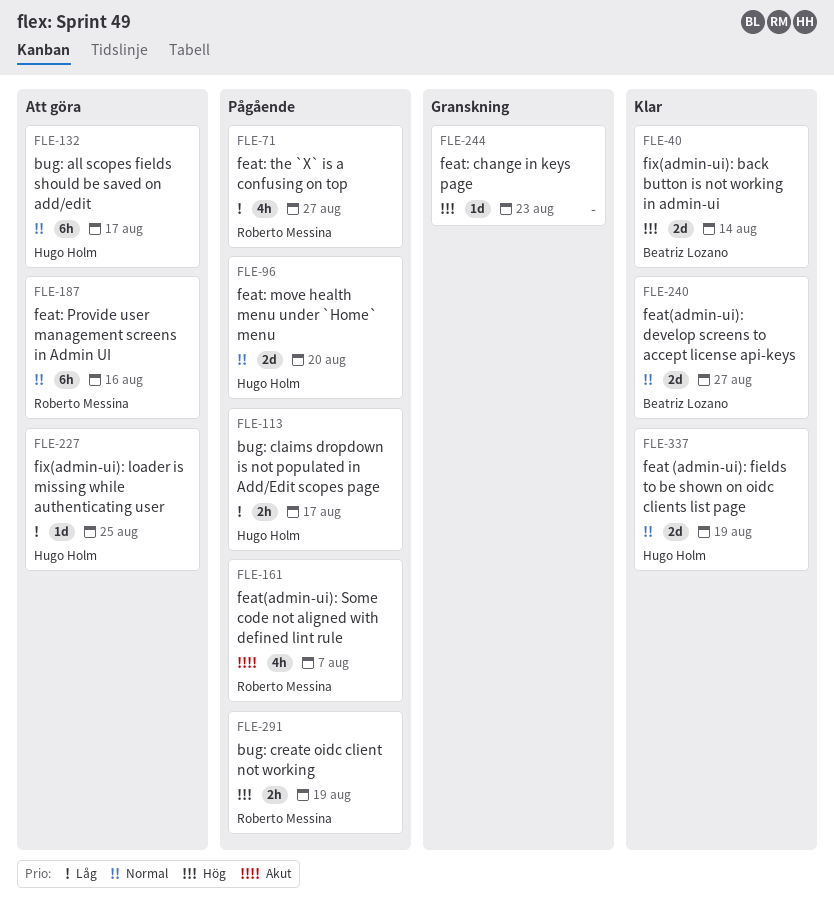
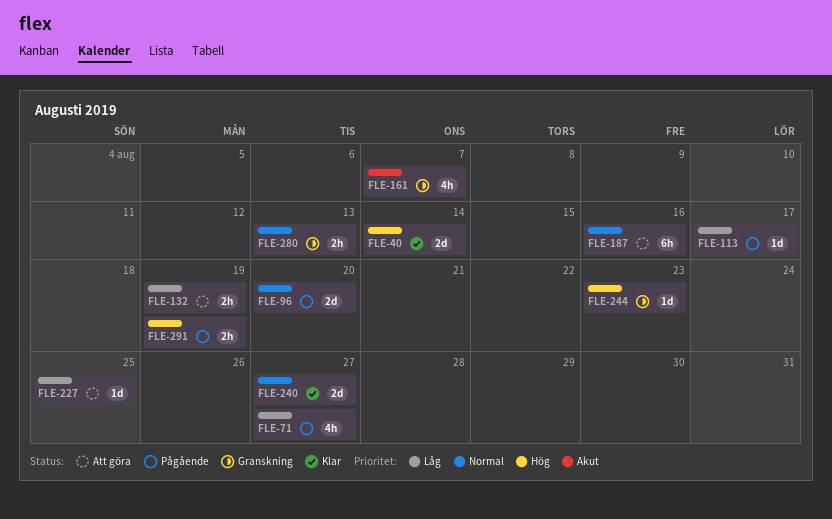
FLE-113, estimate: 2h -> 1d
FLE-132, priority: Normal -> Låg
FLE-132, estimate: 6h -> 2h
FLE-132, due: Aug 17 -> Aug 19
FLE-161, status: Pågående -> Granskning
FLE-280: none -> present
FLE-337: present -> none

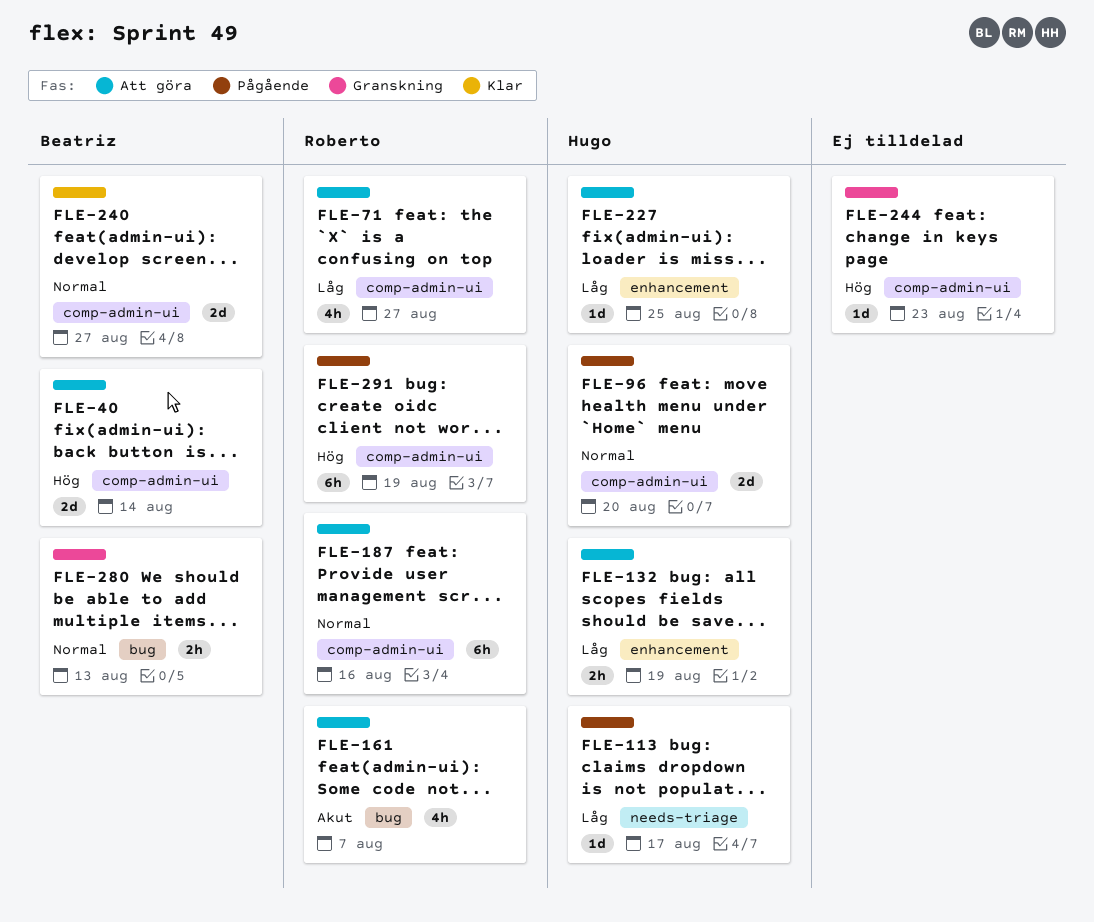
FLE-40, status: Klar -> Att göra
FLE-71, status: Pågående -> Att göra
FLE-161, status: Granskning -> Att göra
FLE-291, estimate: 2h -> 6h

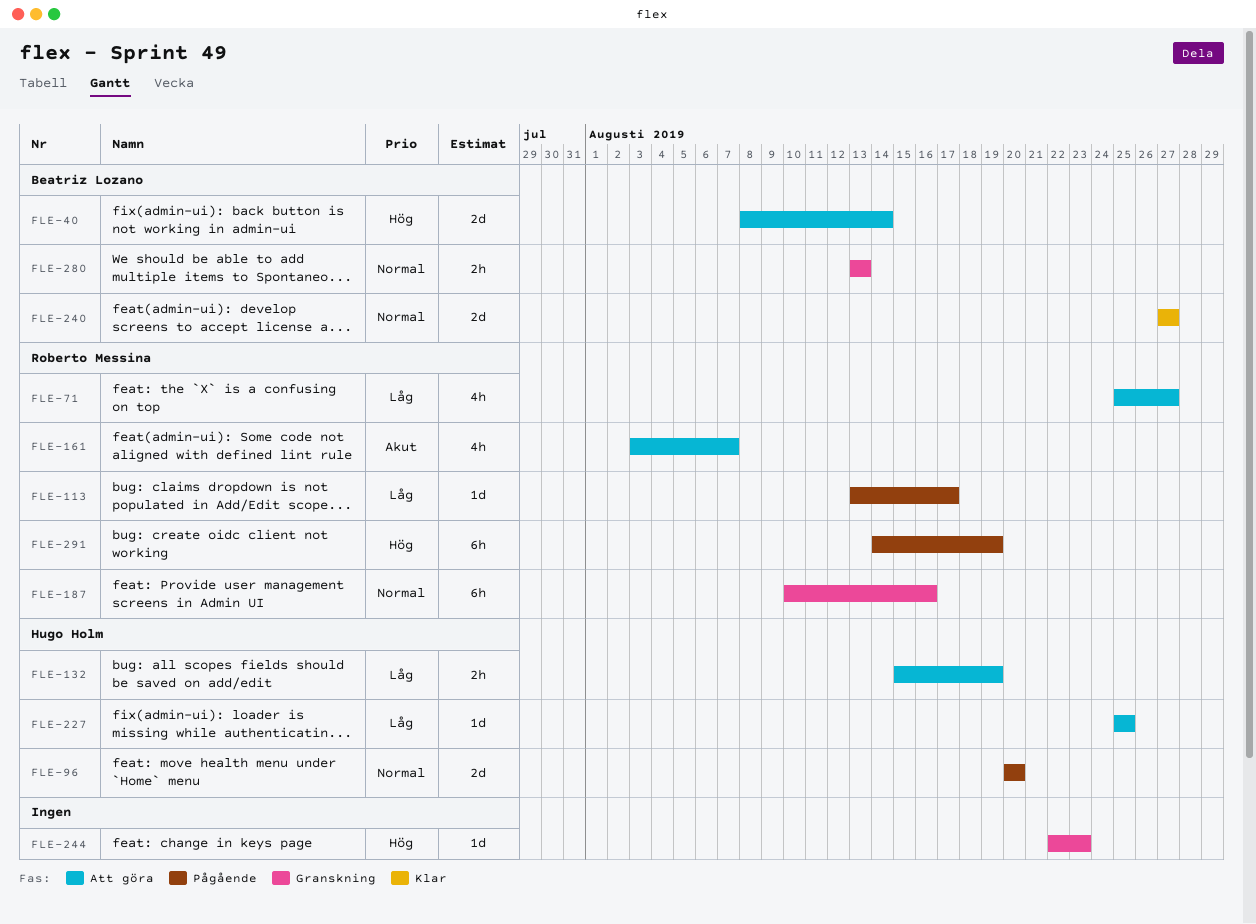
FLE-113, owner: Hugo Holm -> Roberto Messina
FLE-187, status: Att göra -> Granskning

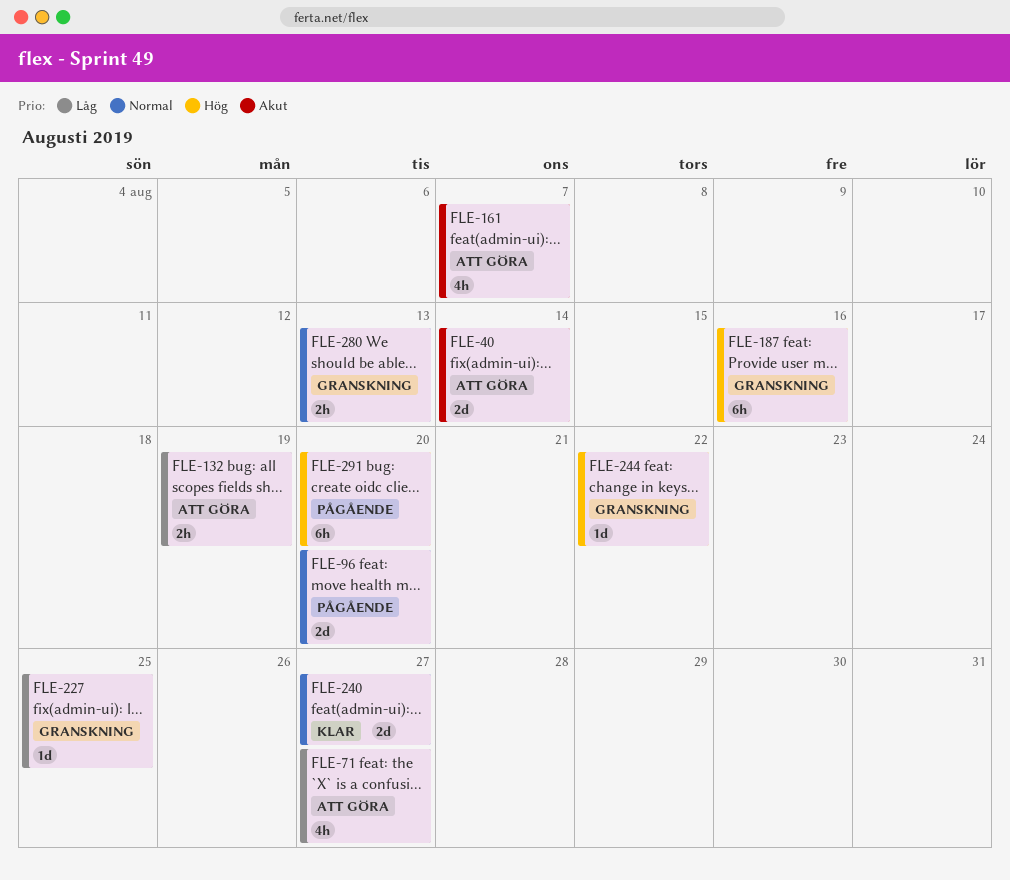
FLE-40, priority: Hög -> Akut
FLE-113: present -> none
FLE-187, priority: Normal -> Hög
FLE-227, status: Att göra -> Granskning
FLE-244, due: Aug 23 -> Aug 22
FLE-291, due: Aug 19 -> Aug 20

